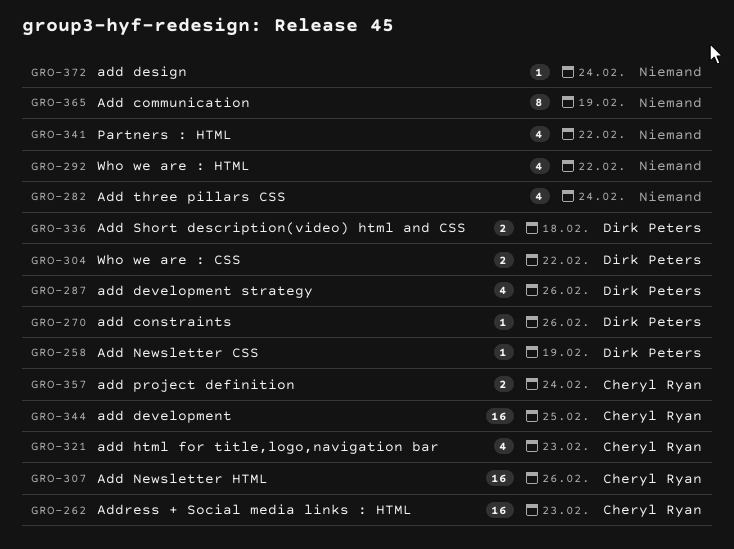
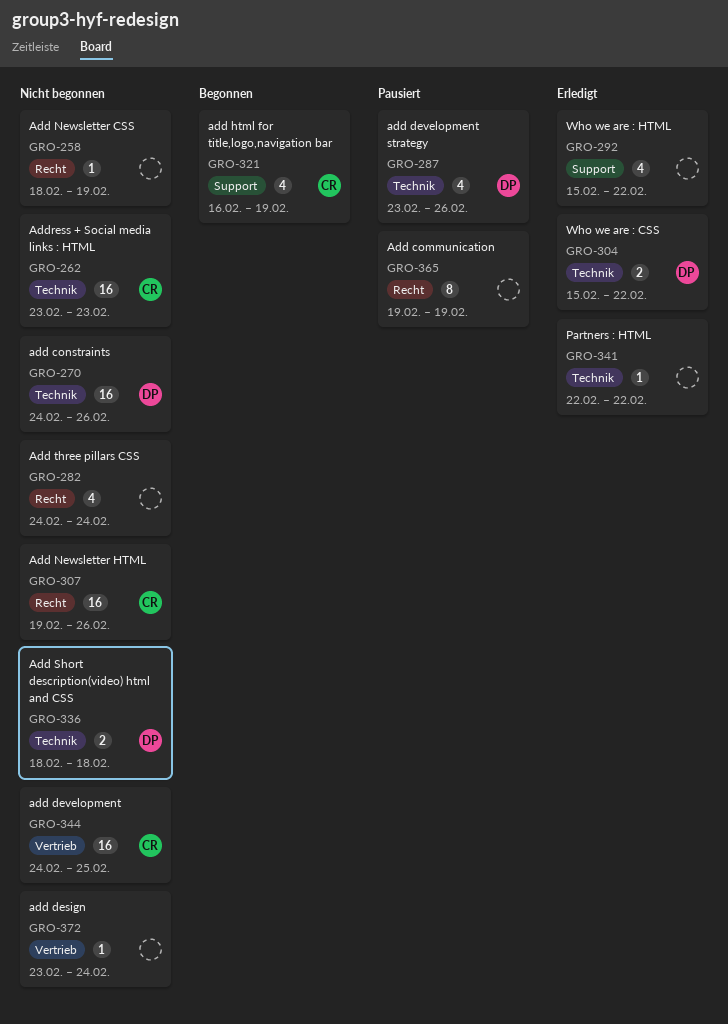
GRO-258, owner: Dirk Peters -> none
GRO-270, estimate: 1 -> 16
GRO-321, due: Feb 23 -> Feb 19
GRO-341, estimate: 4 -> 1
GRO-357: present -> none

